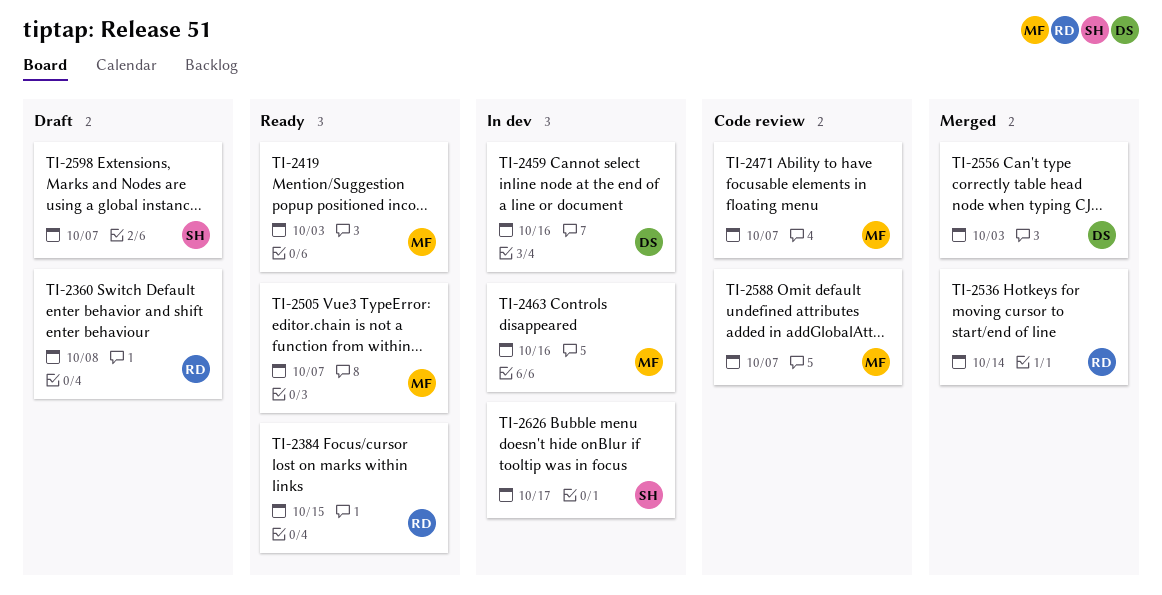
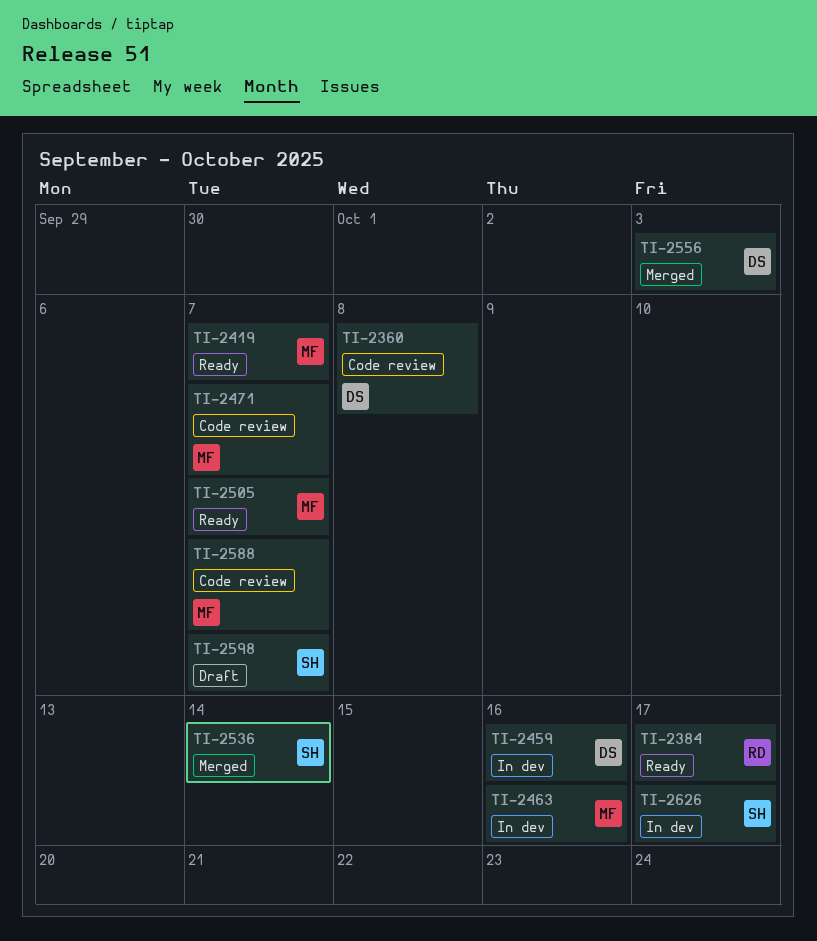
TI-2360, status: Draft -> Code review
TI-2360, owner: RD -> DS
TI-2384, due: Oct 15 -> Oct 17
TI-2419, due: Oct 3 -> Oct 7
TI-2536, owner: RD -> SH

